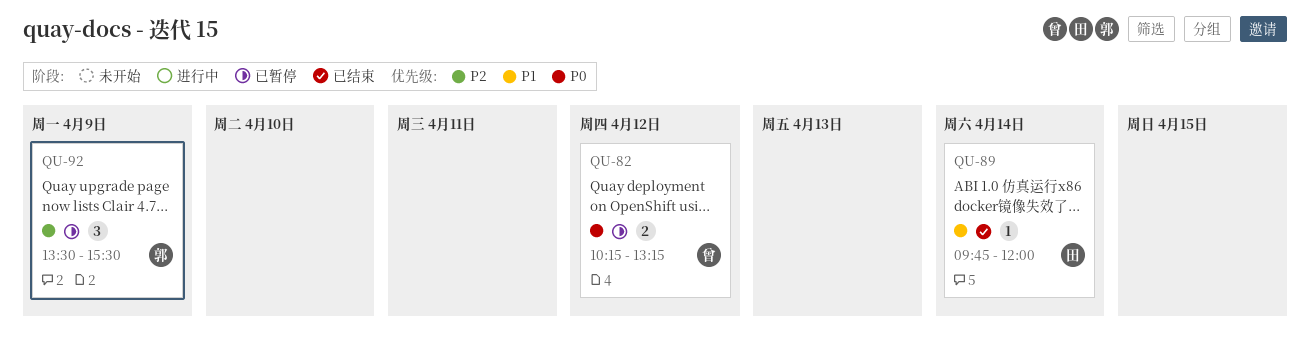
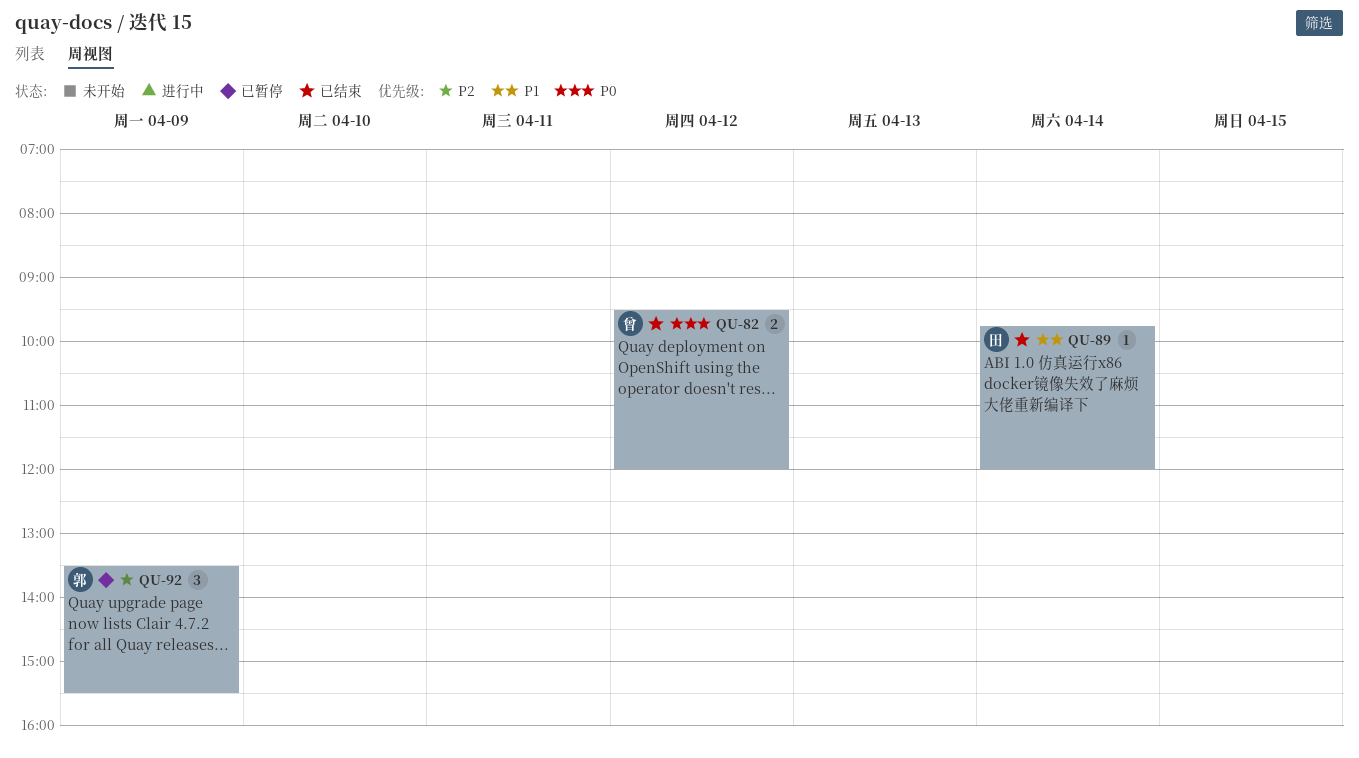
QU-82, status: 已暂停 -> 已结束
QU-82, begins: 10:15 -> 09:30
QU-82, ends: 13:15 -> 12:00

